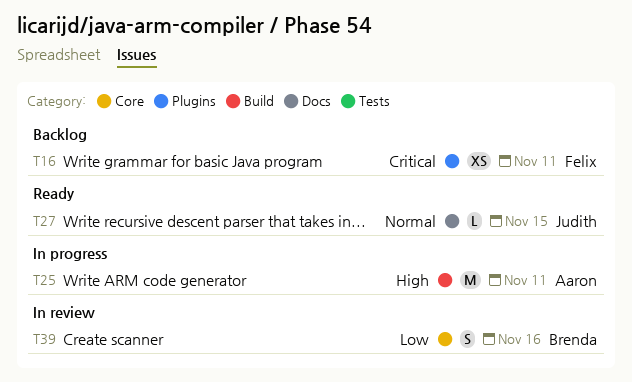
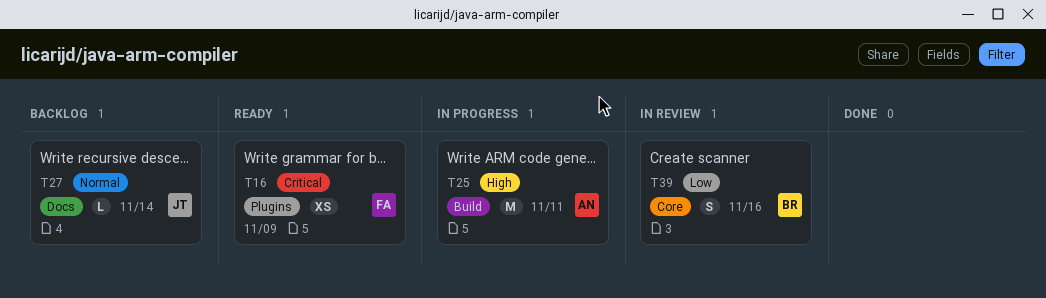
T16, status: Backlog -> Ready
T16, due: Nov 11 -> Nov 9
T27, status: Ready -> Backlog
T27, due: Nov 15 -> Nov 14

